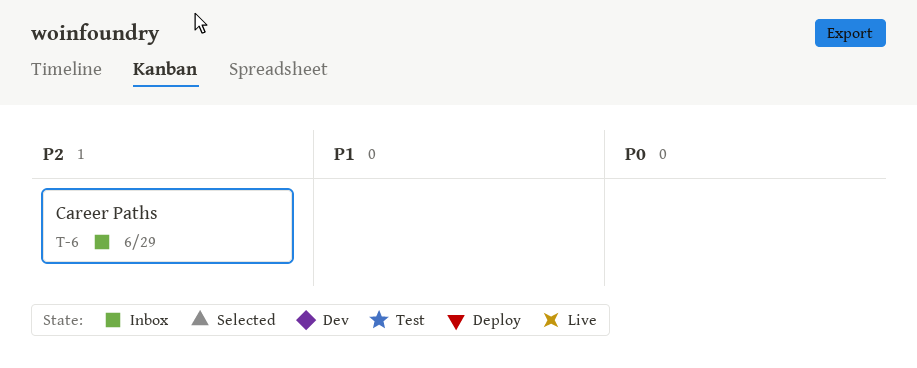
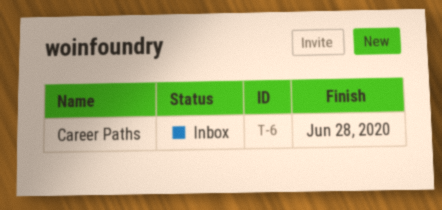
T-6, due: Jun 29 -> Jun 28

